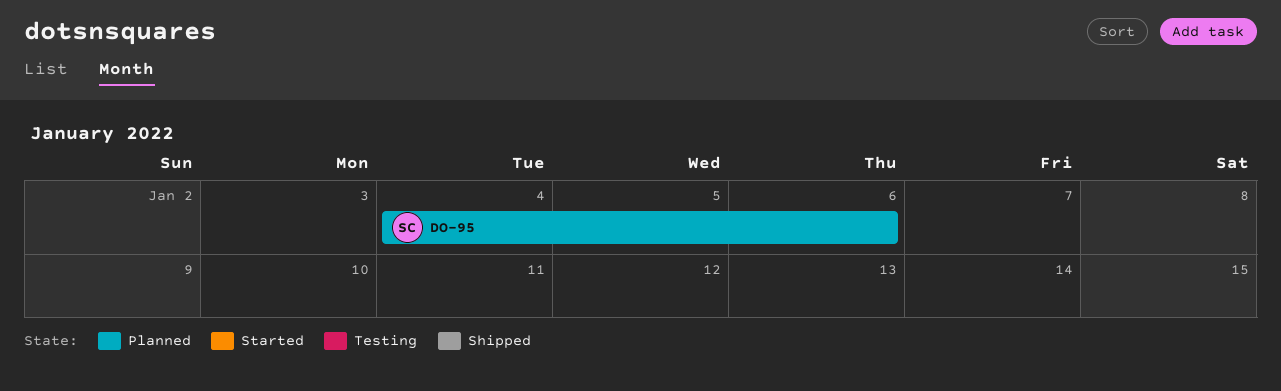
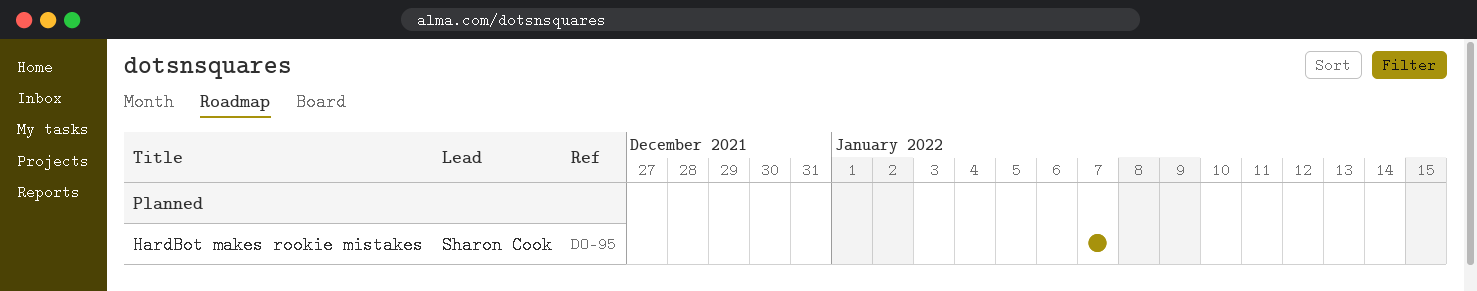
DO-95, start: Jan 4 -> Jan 7
DO-95, due: Jan 6 -> Jan 7

